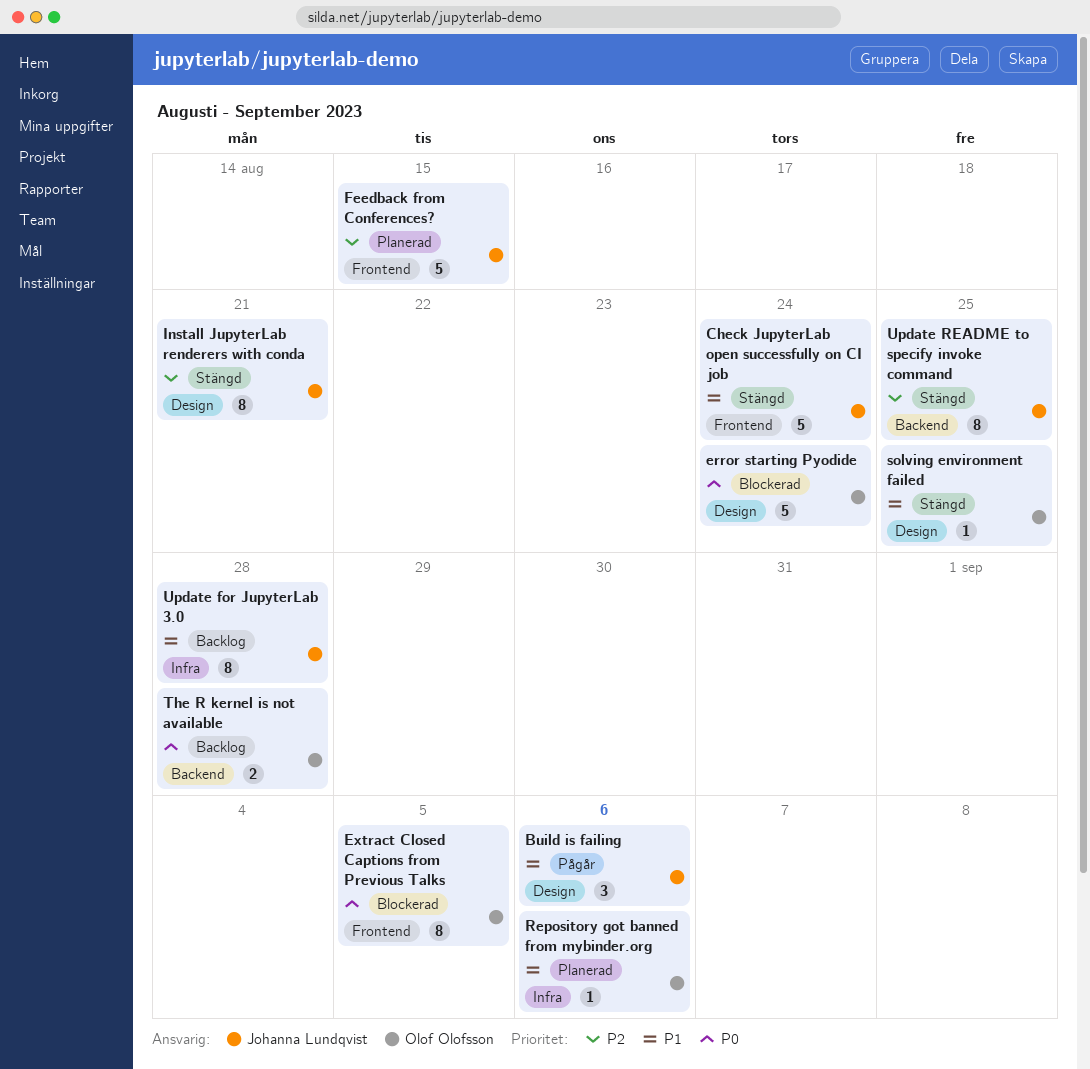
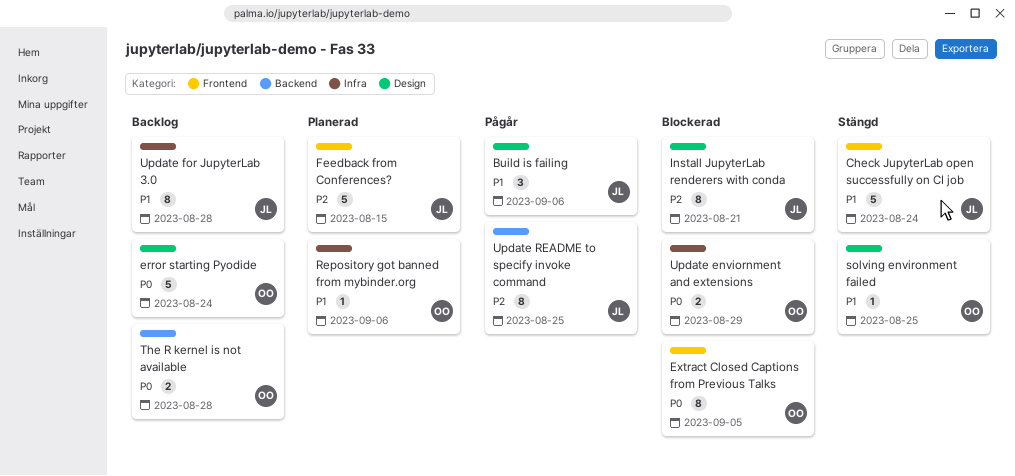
error starting Pyodide, status: Blockerad -> Backlog
Install JupyterLab renderers with conda, status: Stängd -> Blockerad
Update enviornment and extensions: none -> present
Update README to specify invoke command, status: Stängd -> Pågår

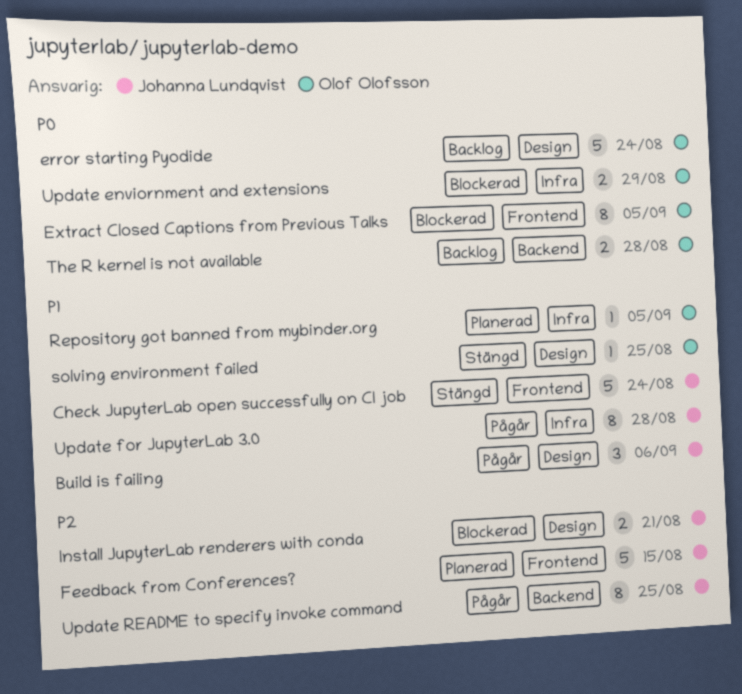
Install JupyterLab renderers with conda, estimate: 8 -> 2
Repository got banned from mybinder.org, due: Sep 6 -> Sep 5
Update for JupyterLab 3.0, status: Backlog -> Pågår

